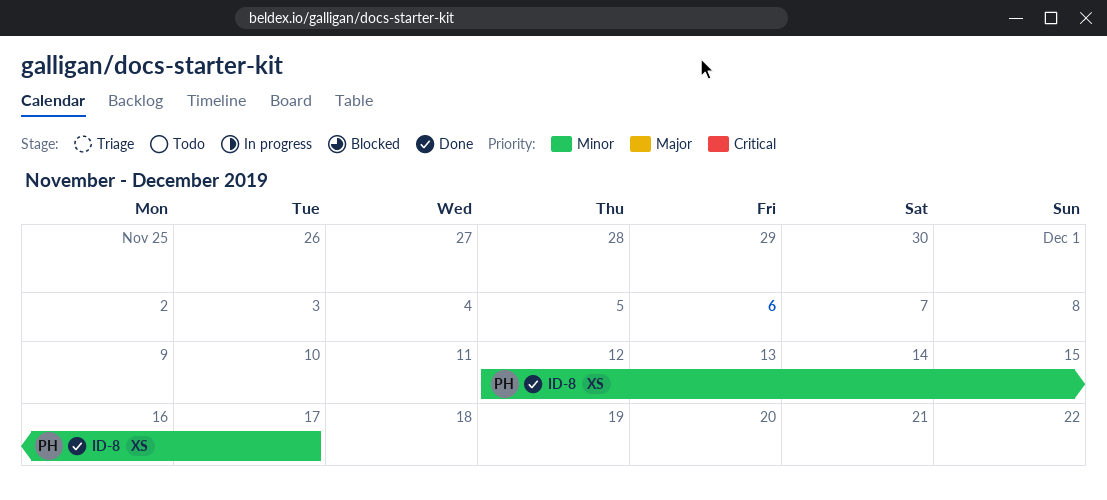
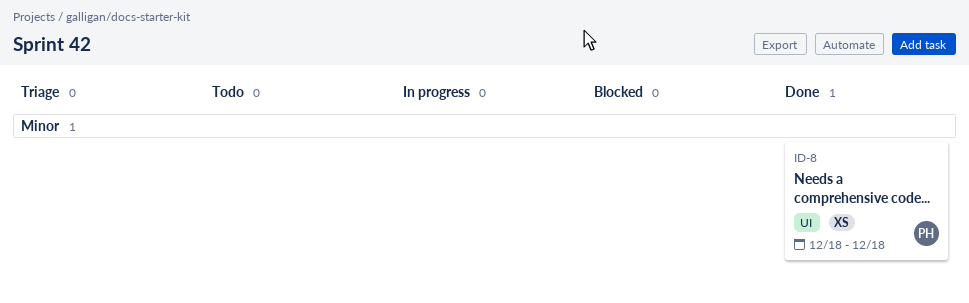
ID-8, start: Dec 12 -> Dec 18
ID-8, due: Dec 17 -> Dec 18

